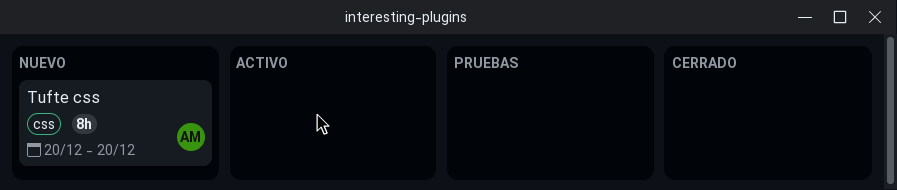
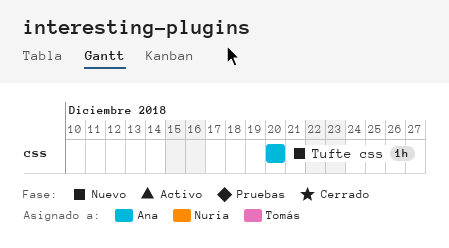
Tufte css, estimate: 8h -> 1h

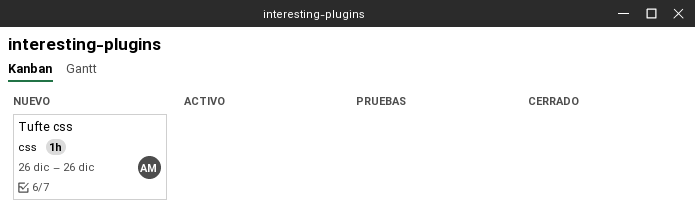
Tufte css, start: Dec 20 -> Dec 26
Tufte css, due: Dec 20 -> Dec 26

